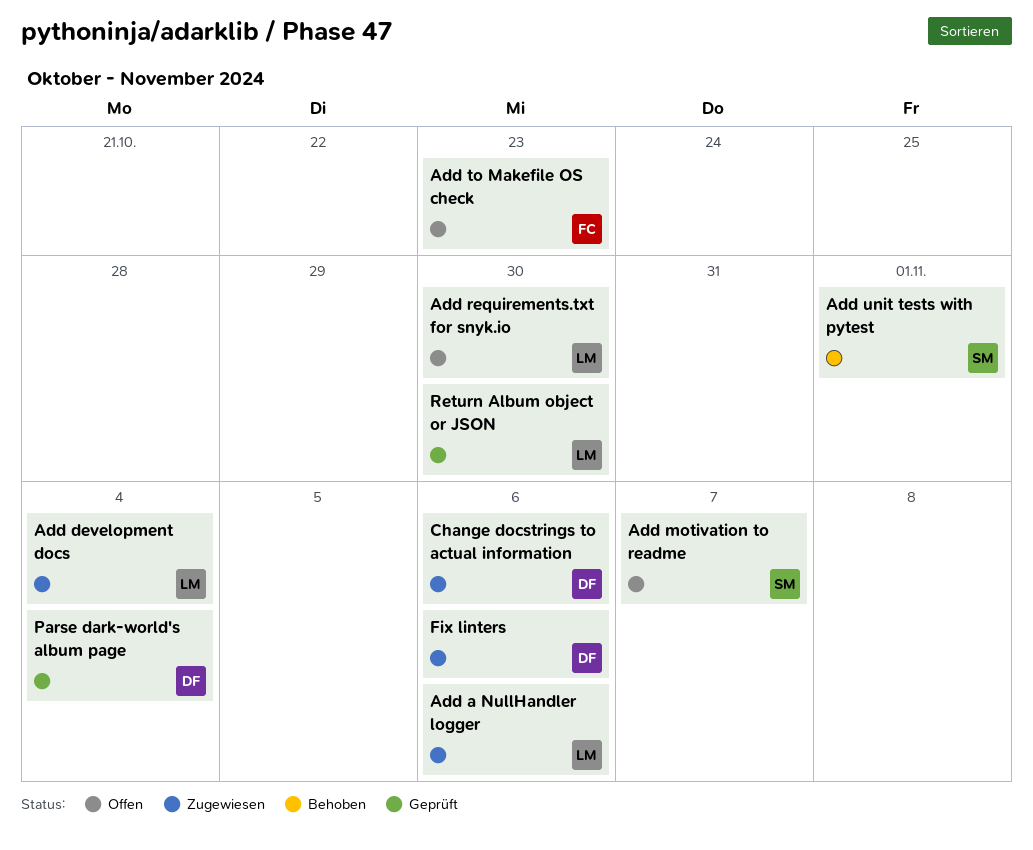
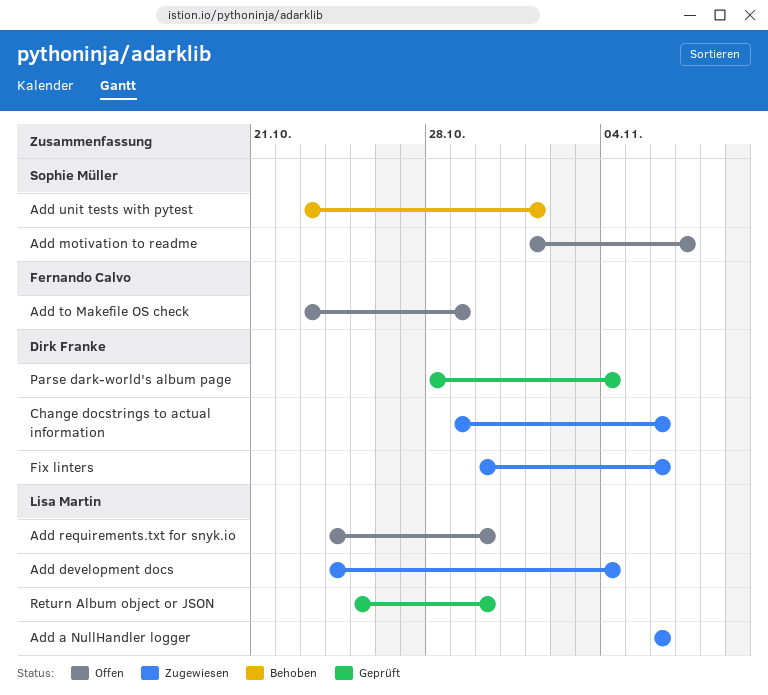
Add to Makefile OS check, due: Oct 23 -> Oct 29

